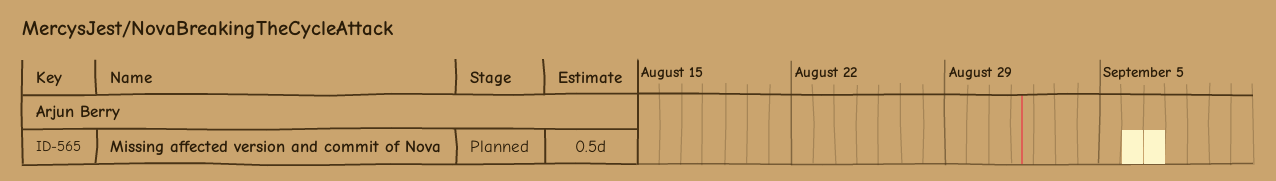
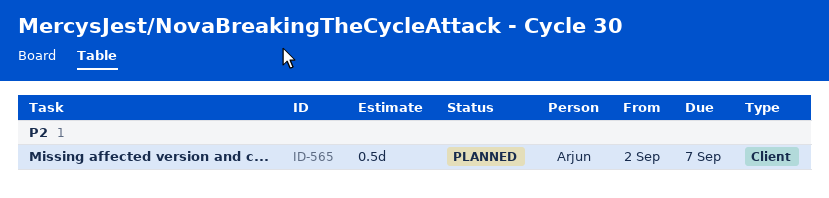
ID-565, start: Sep 6 -> Sep 2

